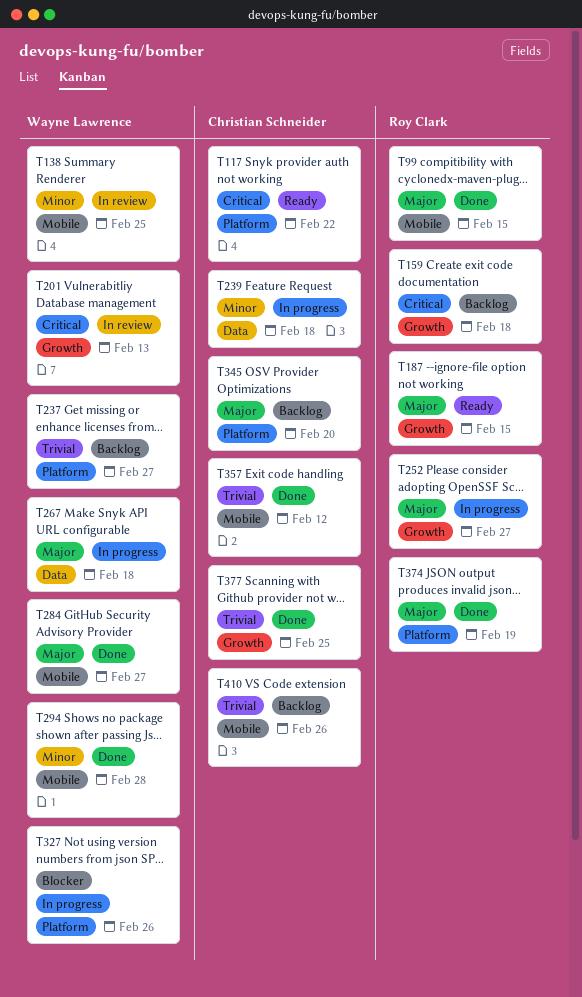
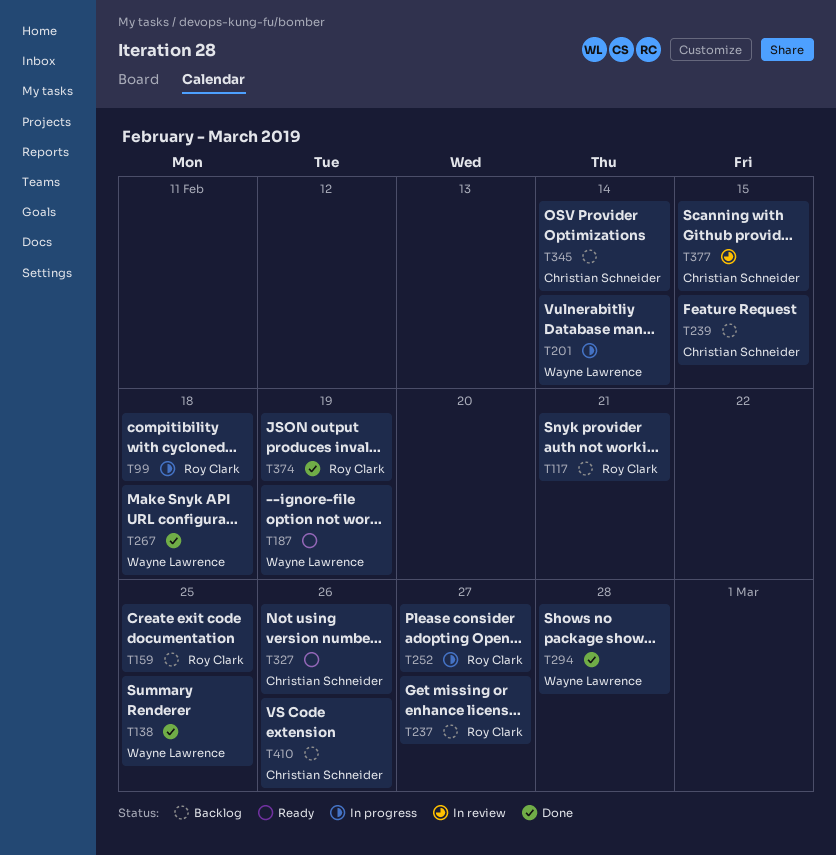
T99, status: Done -> In progress
T99, due: Feb 15 -> Feb 18
T117, status: Ready -> Backlog
T117, owner: Christian Schneider -> Roy Clark
T117, due: Feb 22 -> Feb 21
T138, status: In review -> Done
T159, due: Feb 18 -> Feb 25
T187, owner: Roy Clark -> Wayne Lawrence
T187, due: Feb 15 -> Feb 19
T201, status: In review -> In progress
T201, due: Feb 13 -> Feb 14
T237, owner: Wayne Lawrence -> Roy Clark
T239, status: In progress -> Backlog
T239, due: Feb 18 -> Feb 15
T267, status: In progress -> Done
T284: present -> none
T327, status: In progress -> Ready
T327, owner: Wayne Lawrence -> Christian Schneider
T345, due: Feb 20 -> Feb 14
T357: present -> none
T377, status: Done -> In review
T377, due: Feb 25 -> Feb 15

